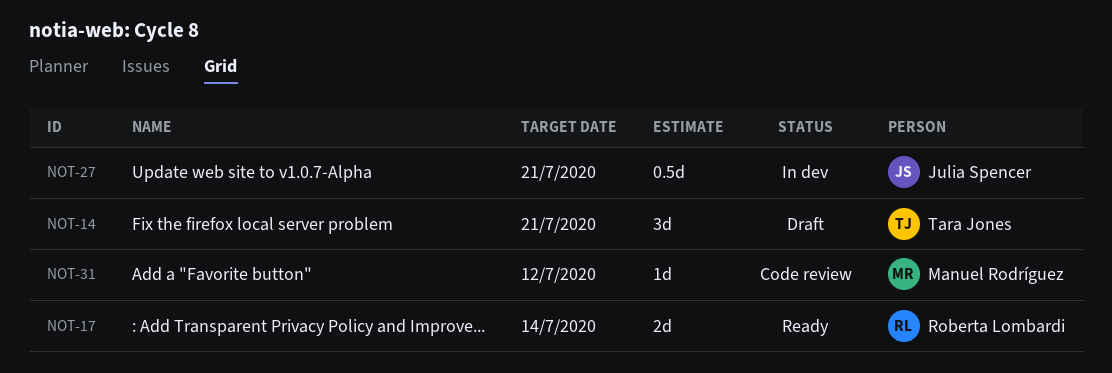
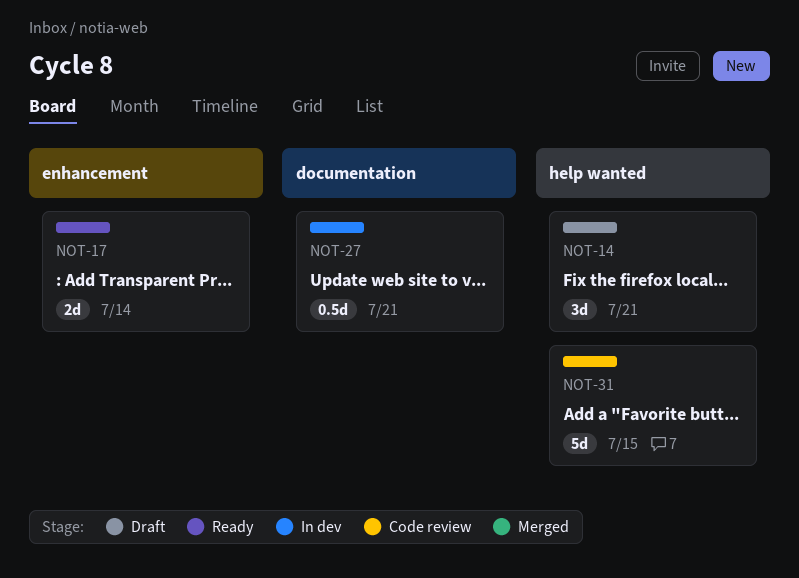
NOT-31, estimate: 1d -> 5d
NOT-31, due: Jul 12 -> Jul 15

